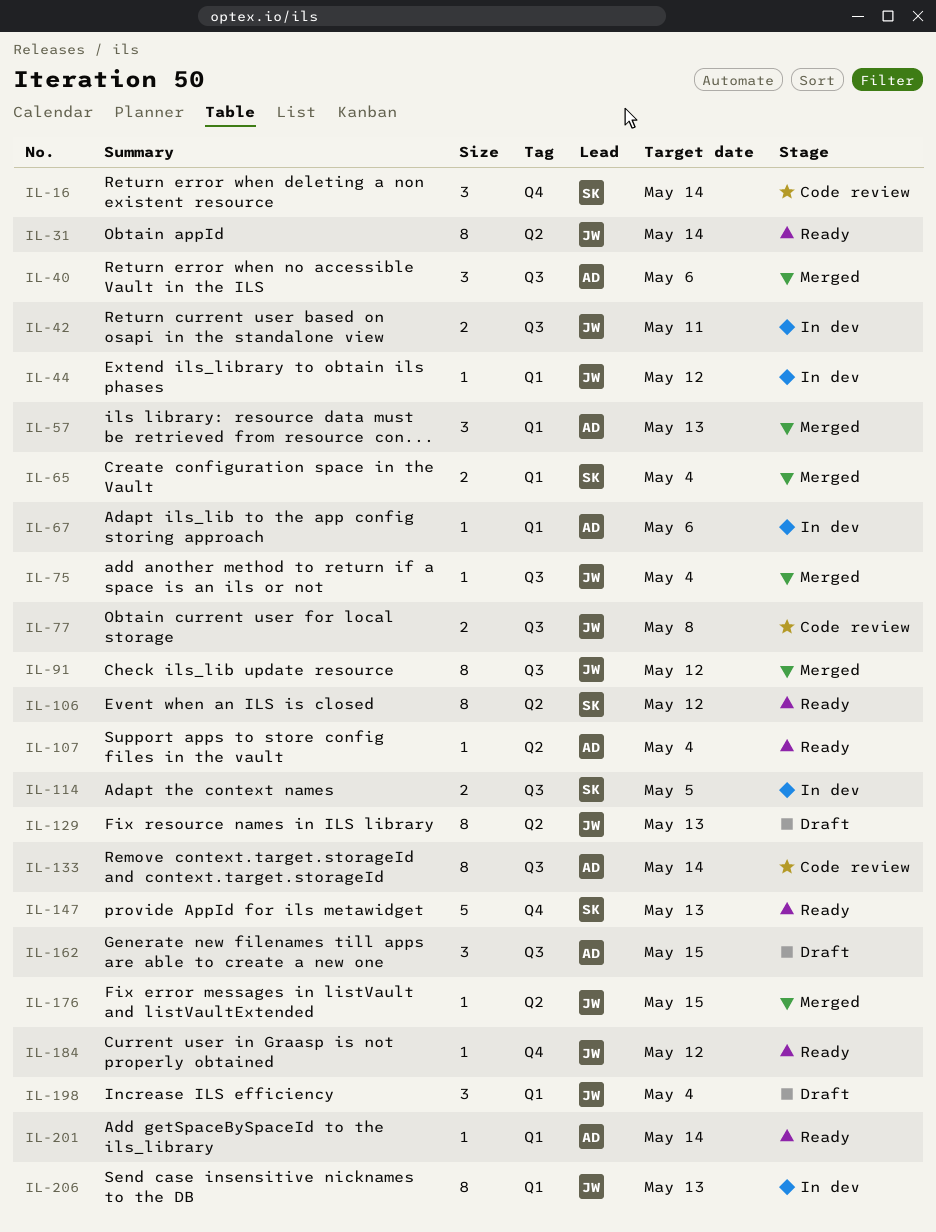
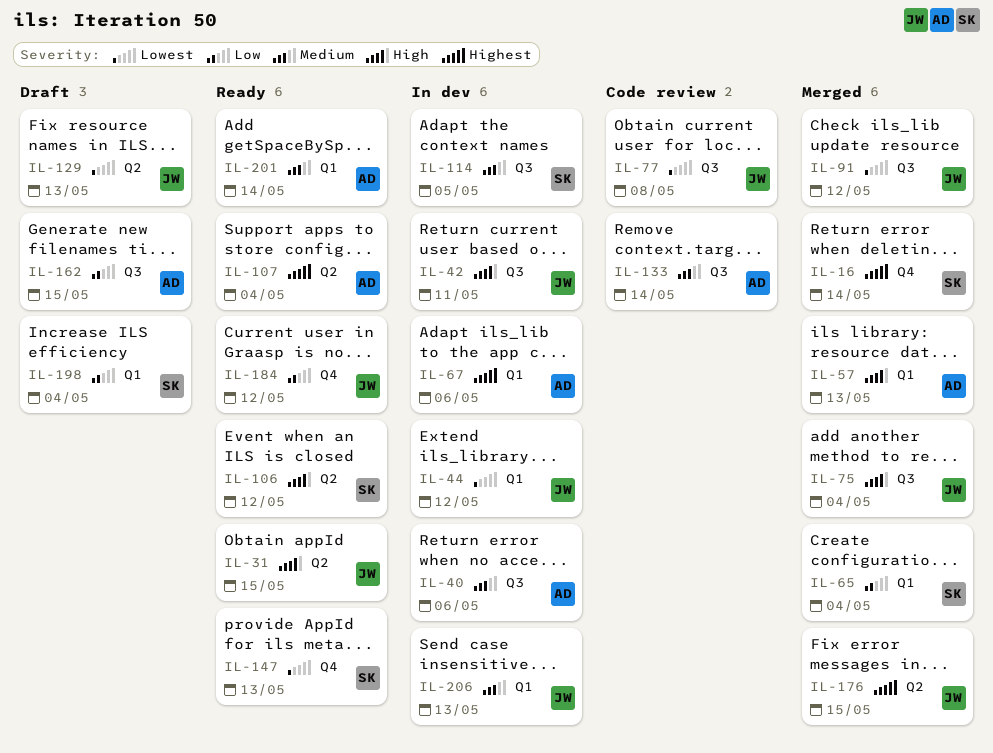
IL-16, status: Code review -> Merged
IL-31, due: May 14 -> May 15
IL-40, status: Merged -> In dev
IL-198, owner: JW -> SK

